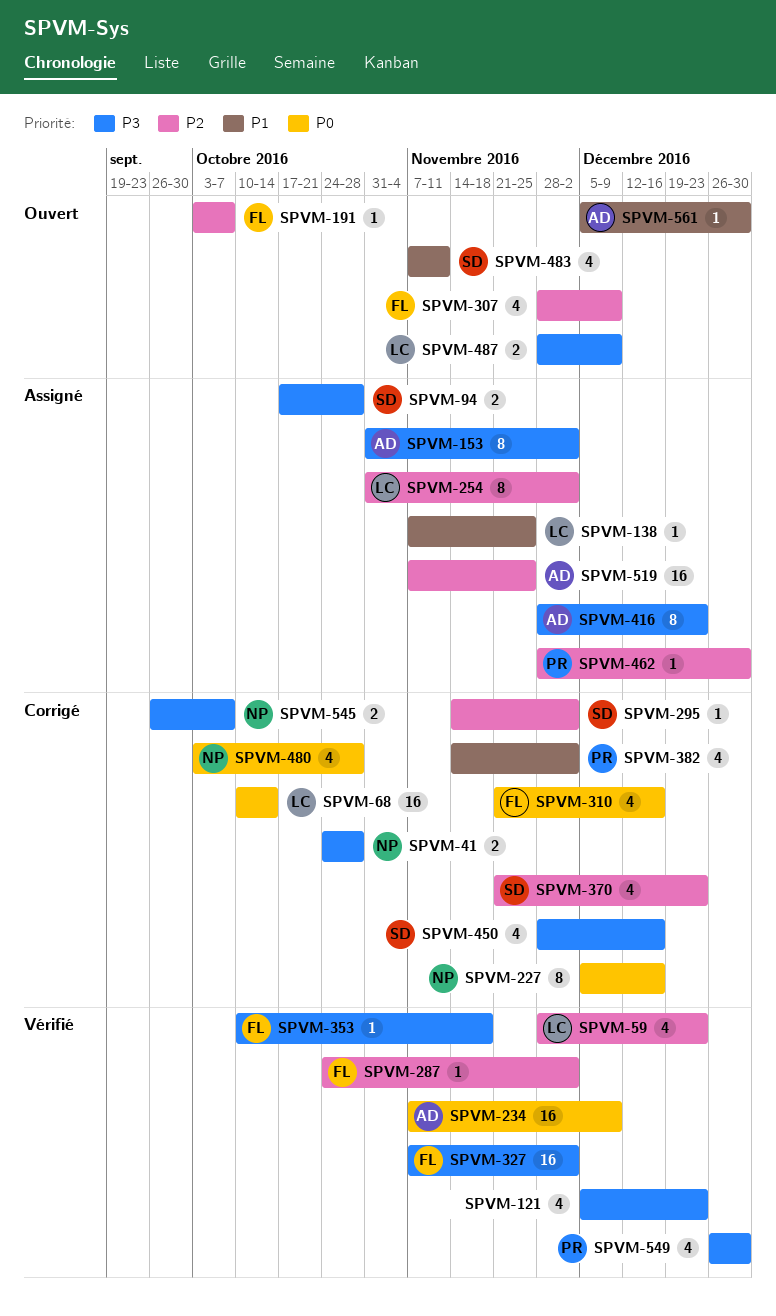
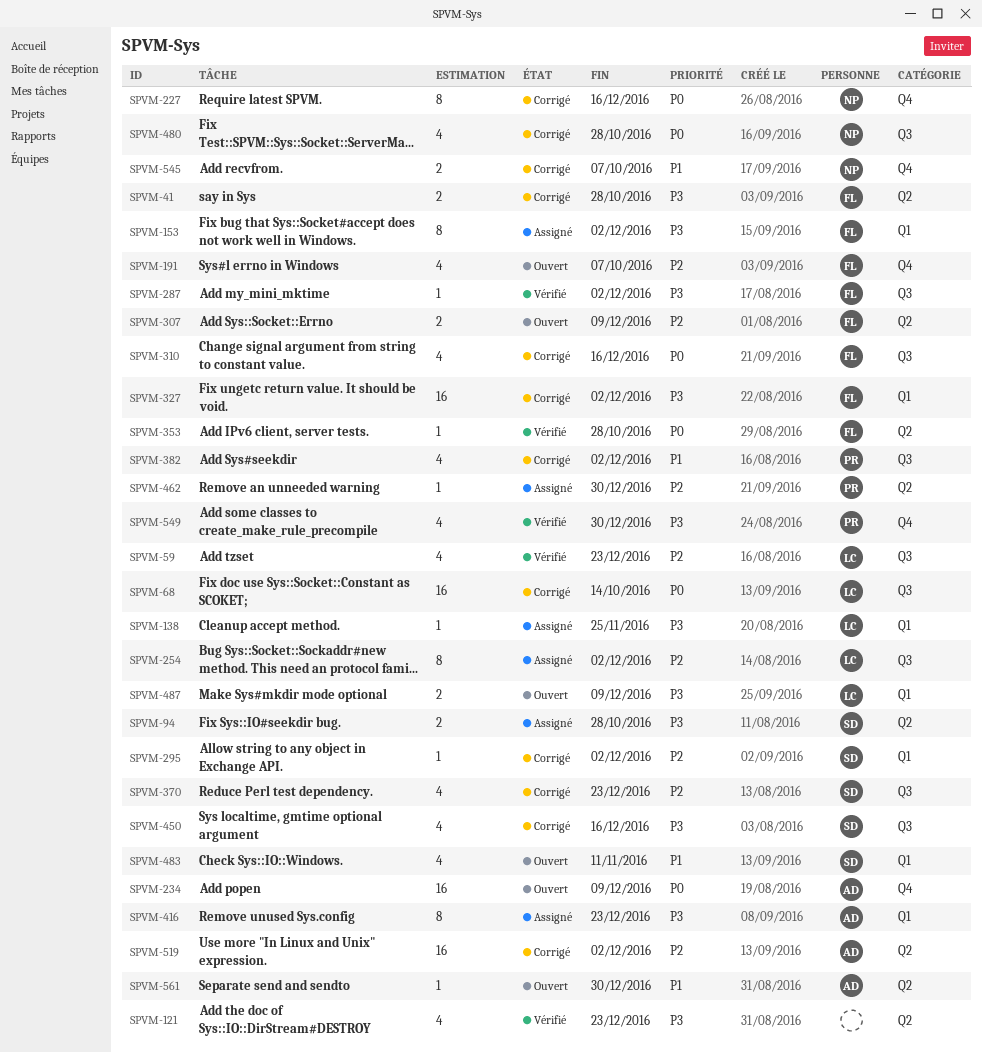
SPVM-41, owner: NP -> FL
SPVM-138, priority: P1 -> P3
SPVM-153, owner: AD -> FL
SPVM-191, estimate: 1 -> 4
SPVM-234, status: Vérifié -> Ouvert
SPVM-287, priority: P2 -> P3
SPVM-307, estimate: 4 -> 2
SPVM-327, status: Vérifié -> Corrigé
SPVM-353, priority: P3 -> P0
SPVM-353, due: Nov 18 -> Oct 28
SPVM-519, status: Assigné -> Corrigé
SPVM-519, due: Nov 25 -> Dec 2
SPVM-545, priority: P3 -> P1

